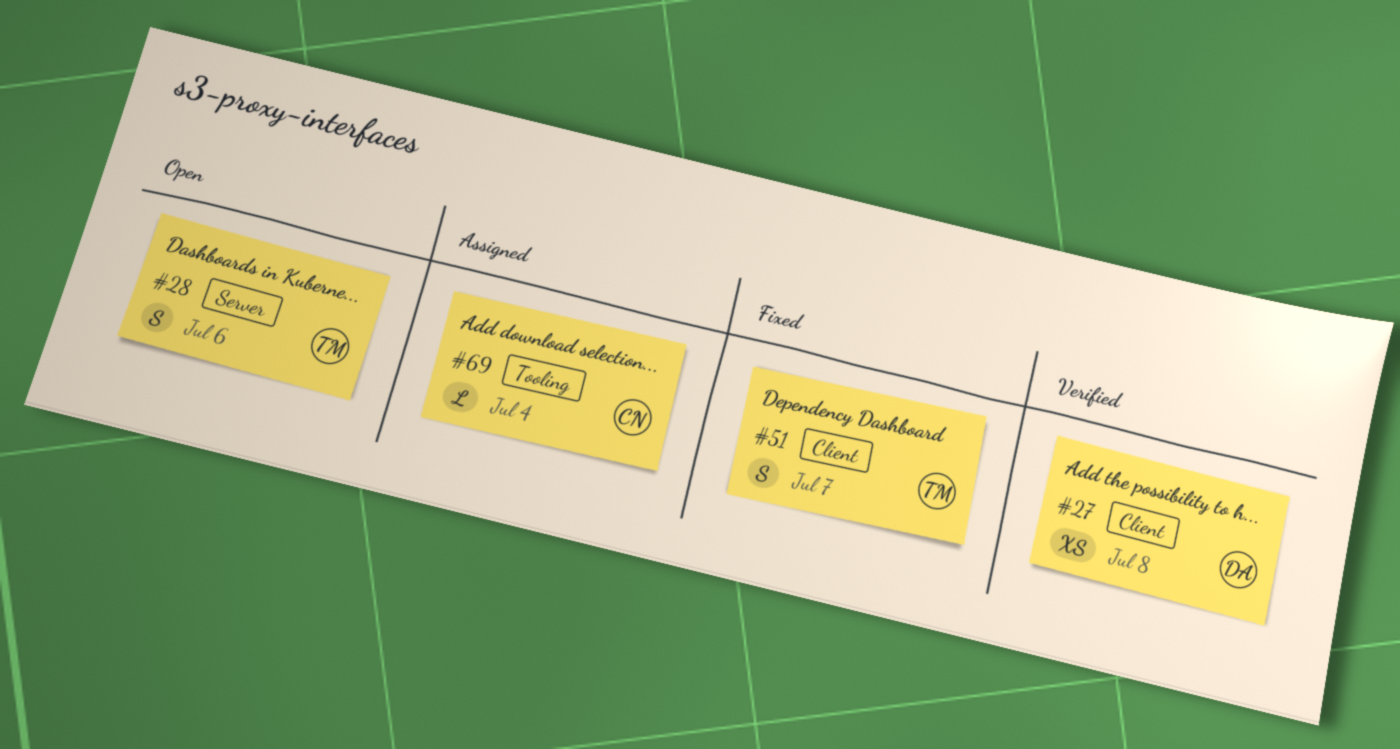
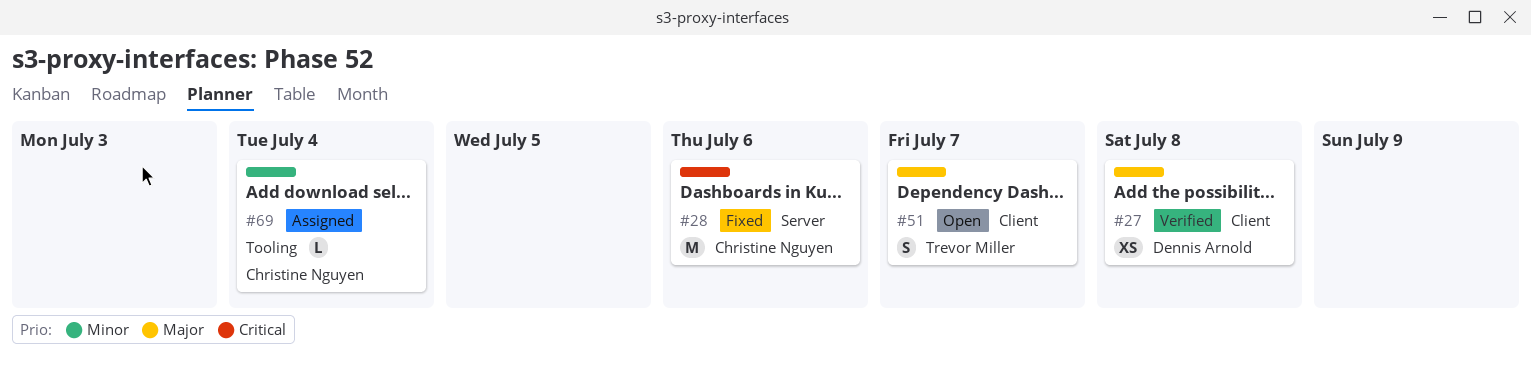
#28, status: Open -> Fixed
#28, owner: Trevor Miller -> Christine Nguyen
#28, estimate: S -> M
#51, status: Fixed -> Open

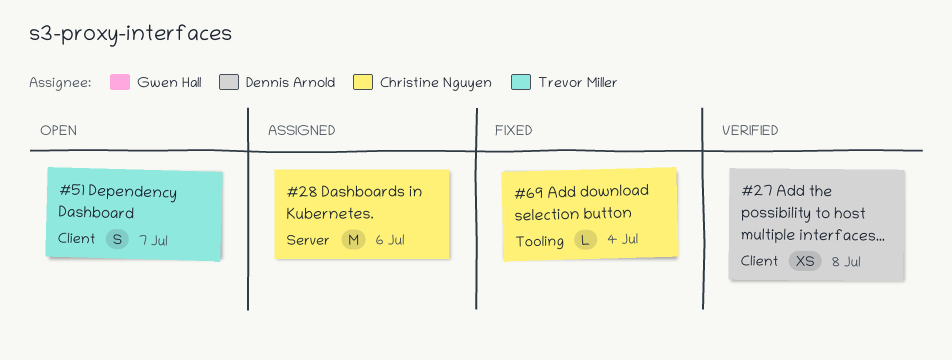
#28, status: Fixed -> Assigned
#69, status: Assigned -> Fixed

